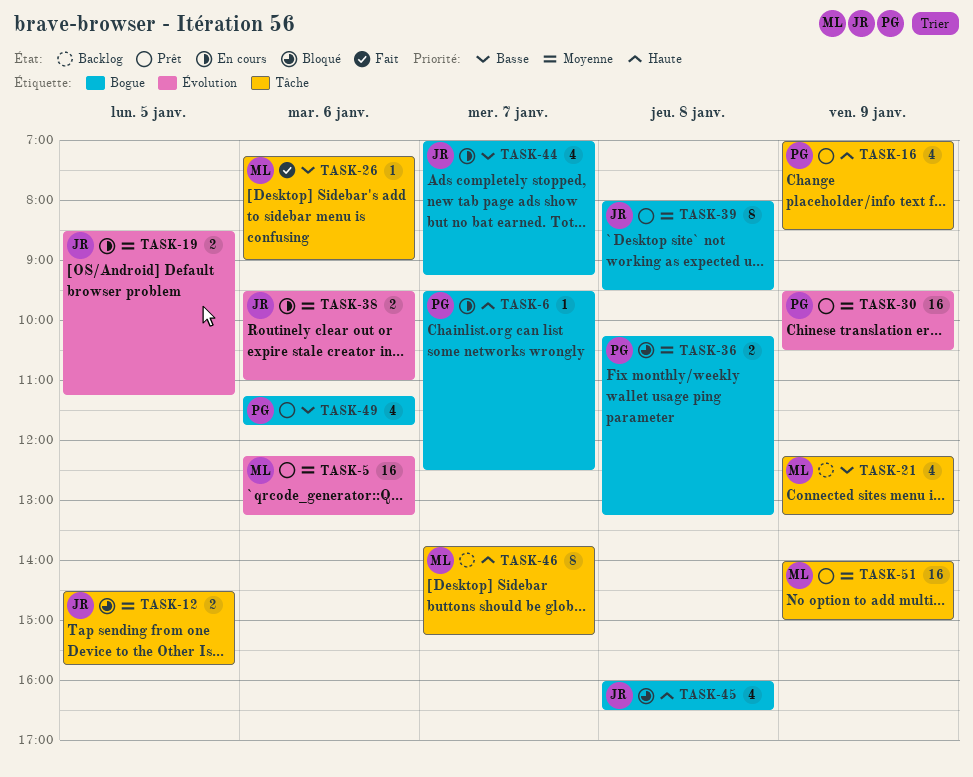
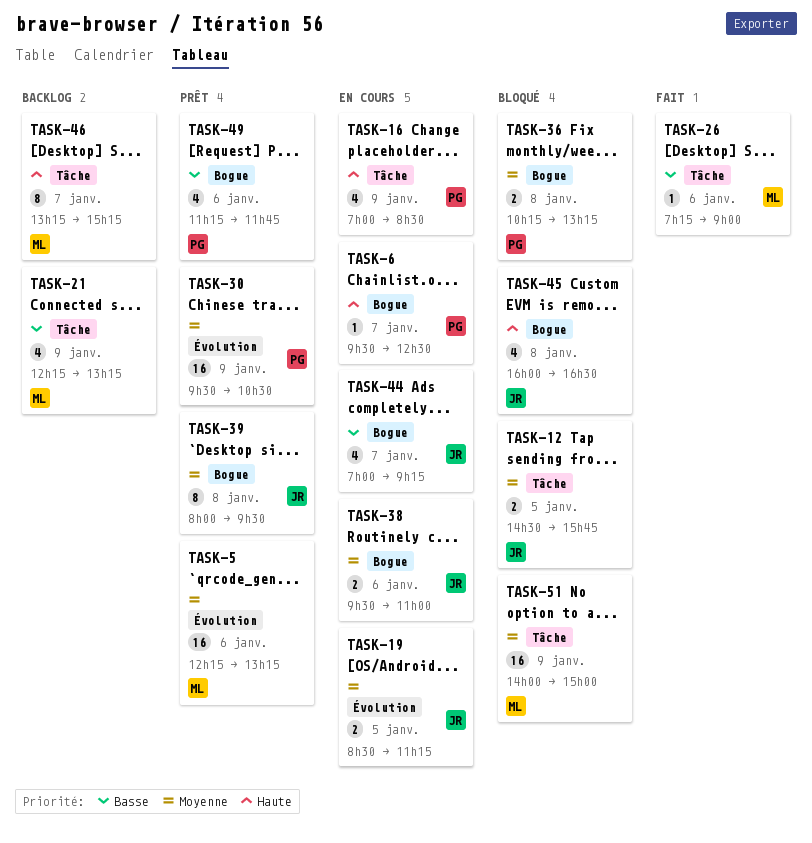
TASK-16, status: Prêt -> En cours
TASK-38, label: Évolution -> Bogue
TASK-46, begins: 13:45 -> 13:15
TASK-51, status: Prêt -> Bloqué

